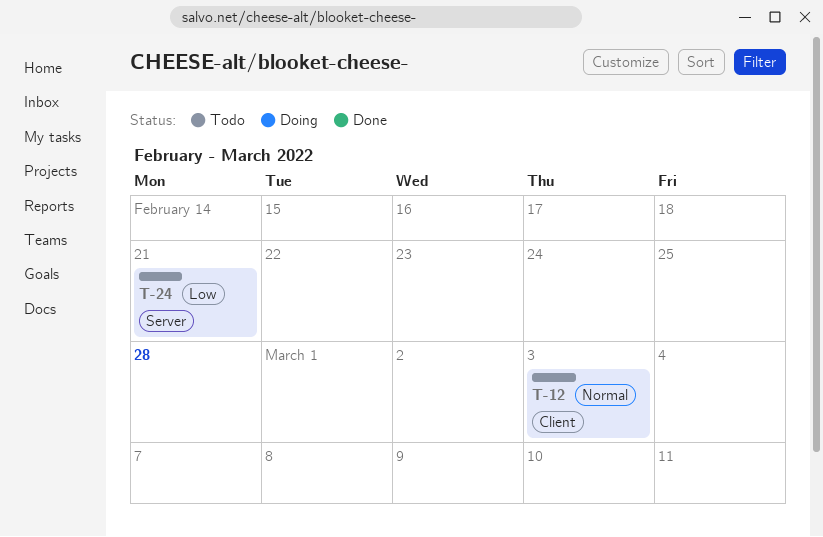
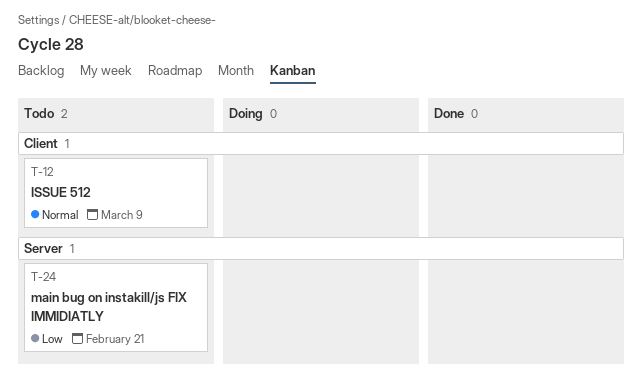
T-12, due: Mar 3 -> Mar 9

